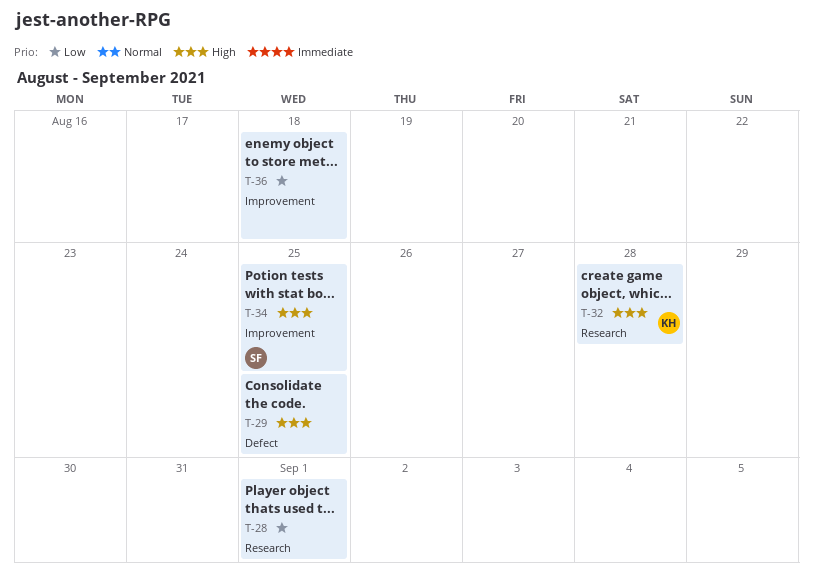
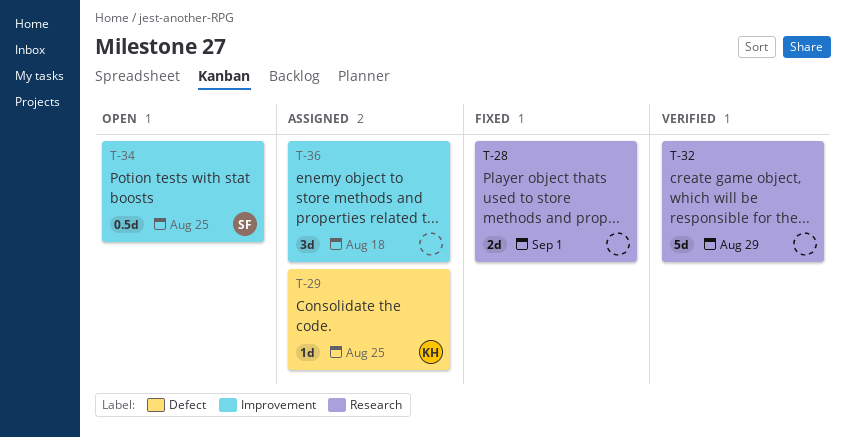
T-29, owner: none -> KH
T-32, owner: KH -> none
T-32, due: Aug 28 -> Aug 29

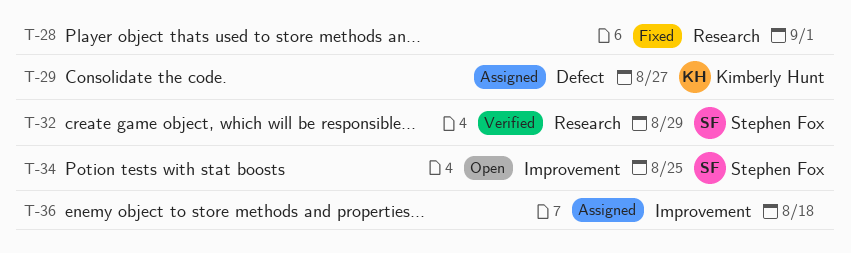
T-29, due: Aug 25 -> Aug 27
T-32, owner: none -> Stephen Fox

